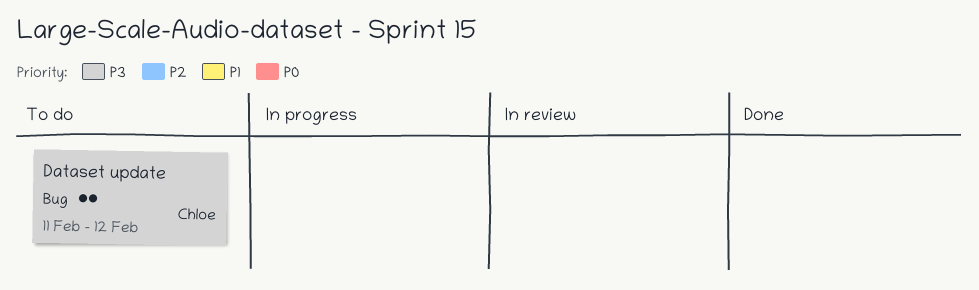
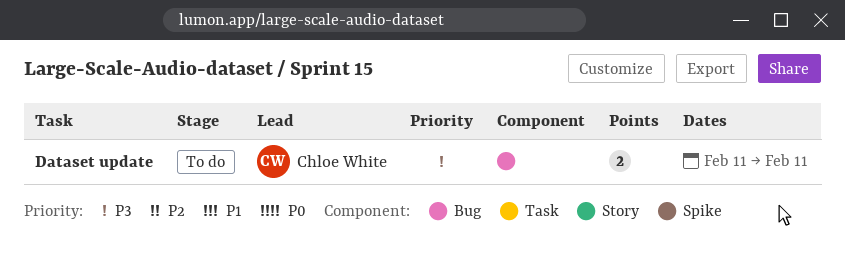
Dataset update, due: Feb 12 -> Feb 11

